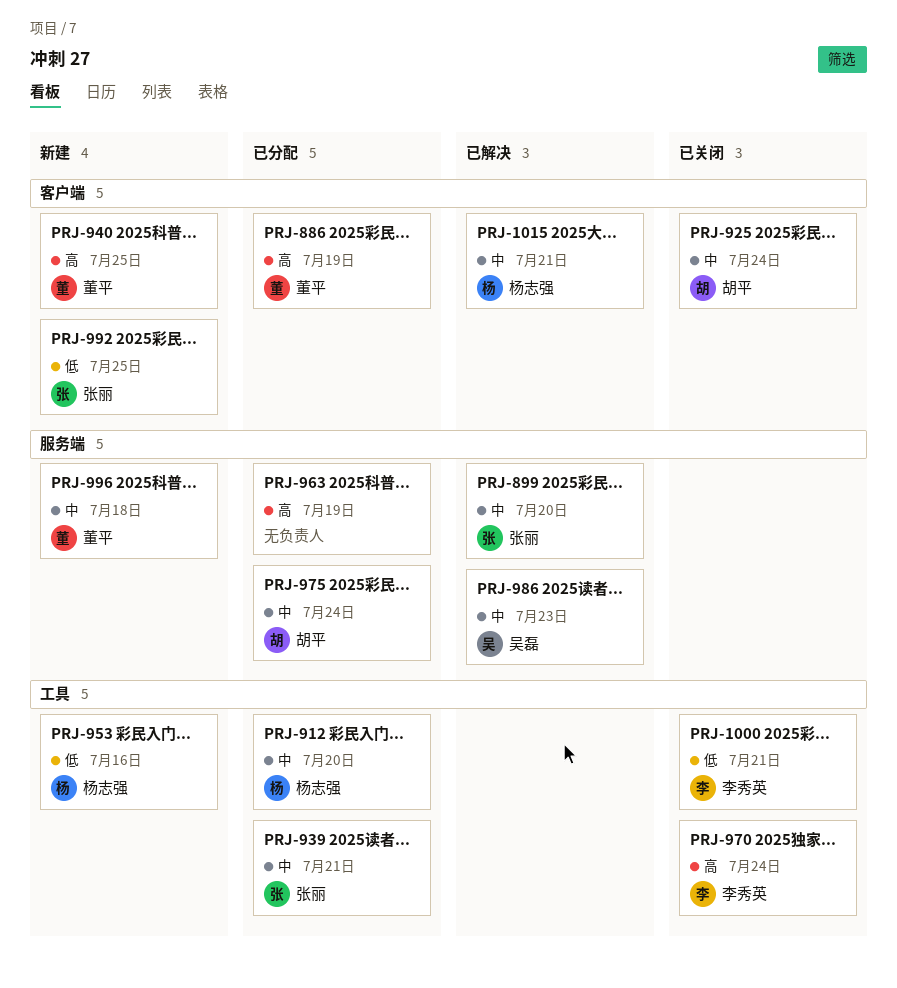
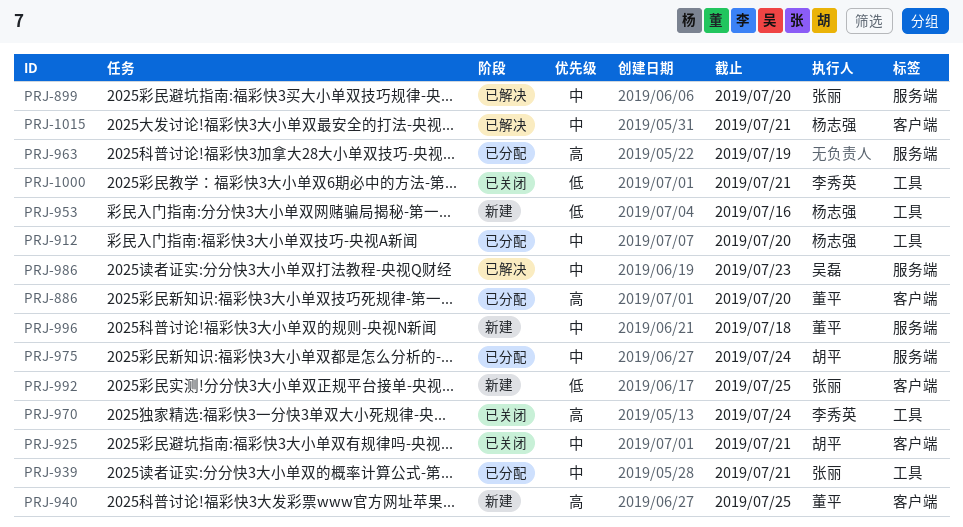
PRJ-886, due: Jul 19 -> Jul 20
PRJ-925, due: Jul 24 -> Jul 21

